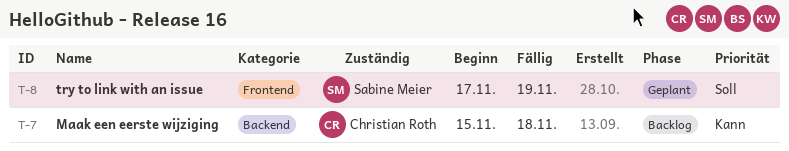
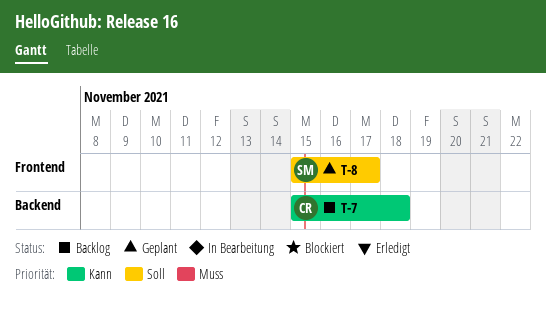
T-8, start: Nov 17 -> Nov 15
T-8, due: Nov 19 -> Nov 17

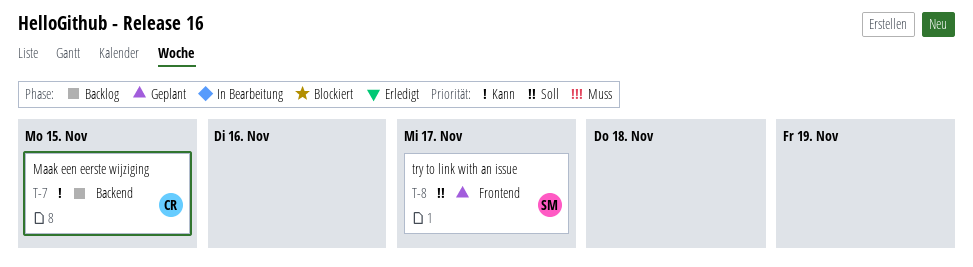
T-7, due: Nov 18 -> Nov 15

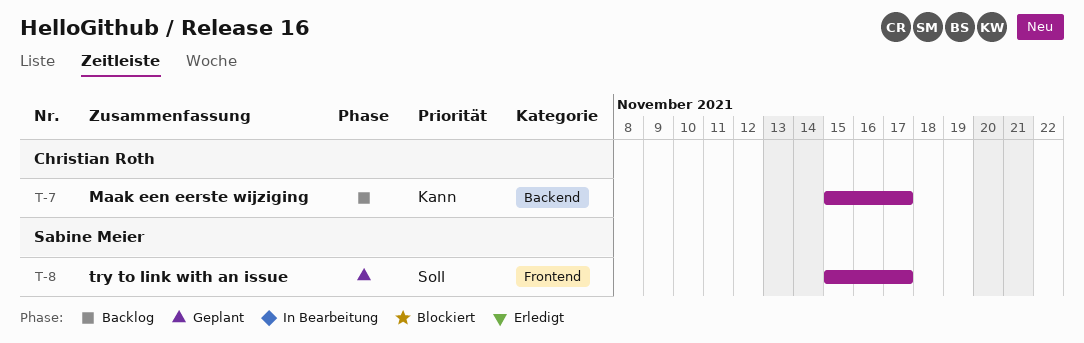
T-7, due: Nov 15 -> Nov 17

